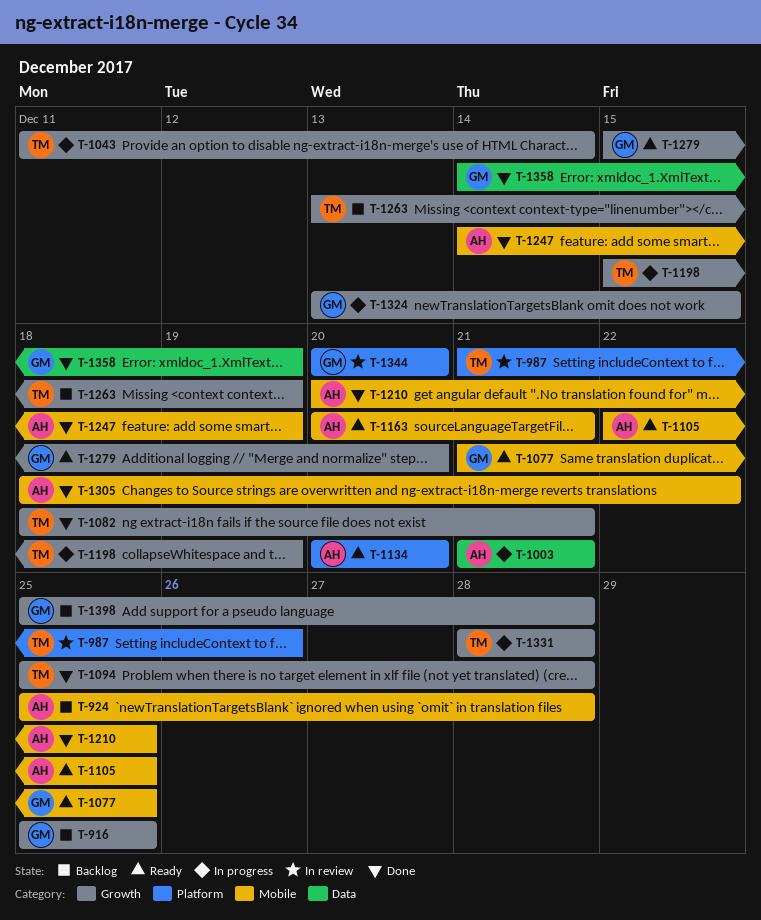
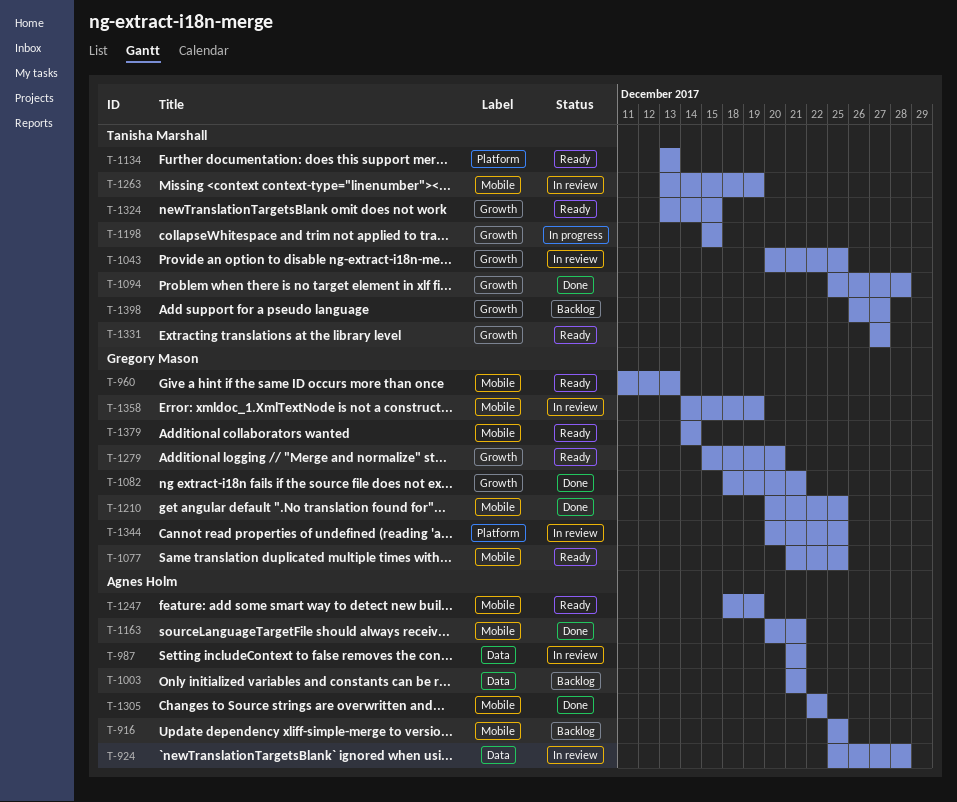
T-916, owner: Gregory Mason -> Agnes Holm
T-916, label: Growth -> Mobile
T-924, status: Backlog -> In review
T-924, label: Mobile -> Data
T-960: none -> present
T-987, owner: Tanisha Marshall -> Agnes Holm
T-987, label: Platform -> Data
T-987, due: Dec 26 -> Dec 21
T-1003, status: In progress -> Backlog
T-1043, status: In progress -> In review
T-1043, start: Dec 11 -> Dec 20
T-1043, due: Dec 14 -> Dec 25
T-1082, owner: Tanisha Marshall -> Gregory Mason
T-1105: present -> none
T-1134, owner: Agnes Holm -> Tanisha Marshall
T-1134, start: Dec 20 -> Dec 13
T-1134, due: Dec 20 -> Dec 13
T-1163, status: Ready -> Done
T-1198, due: Dec 19 -> Dec 15
T-1210, owner: Agnes Holm -> Gregory Mason
T-1247, status: Done -> Ready
T-1247, start: Dec 14 -> Dec 18
T-1263, status: Backlog -> In review
T-1263, label: Growth -> Mobile
T-1305, start: Dec 18 -> Dec 22
T-1324, status: In progress -> Ready
T-1324, owner: Gregory Mason -> Tanisha Marshall
T-1331, status: In progress -> Ready
T-1331, start: Dec 28 -> Dec 27
T-1331, due: Dec 28 -> Dec 27
T-1344, due: Dec 20 -> Dec 25
T-1358, status: Done -> In review
T-1358, label: Data -> Mobile
T-1379: none -> present
T-1398, owner: Gregory Mason -> Tanisha Marshall
T-1398, start: Dec 25 -> Dec 26
T-1398, due: Dec 28 -> Dec 27

